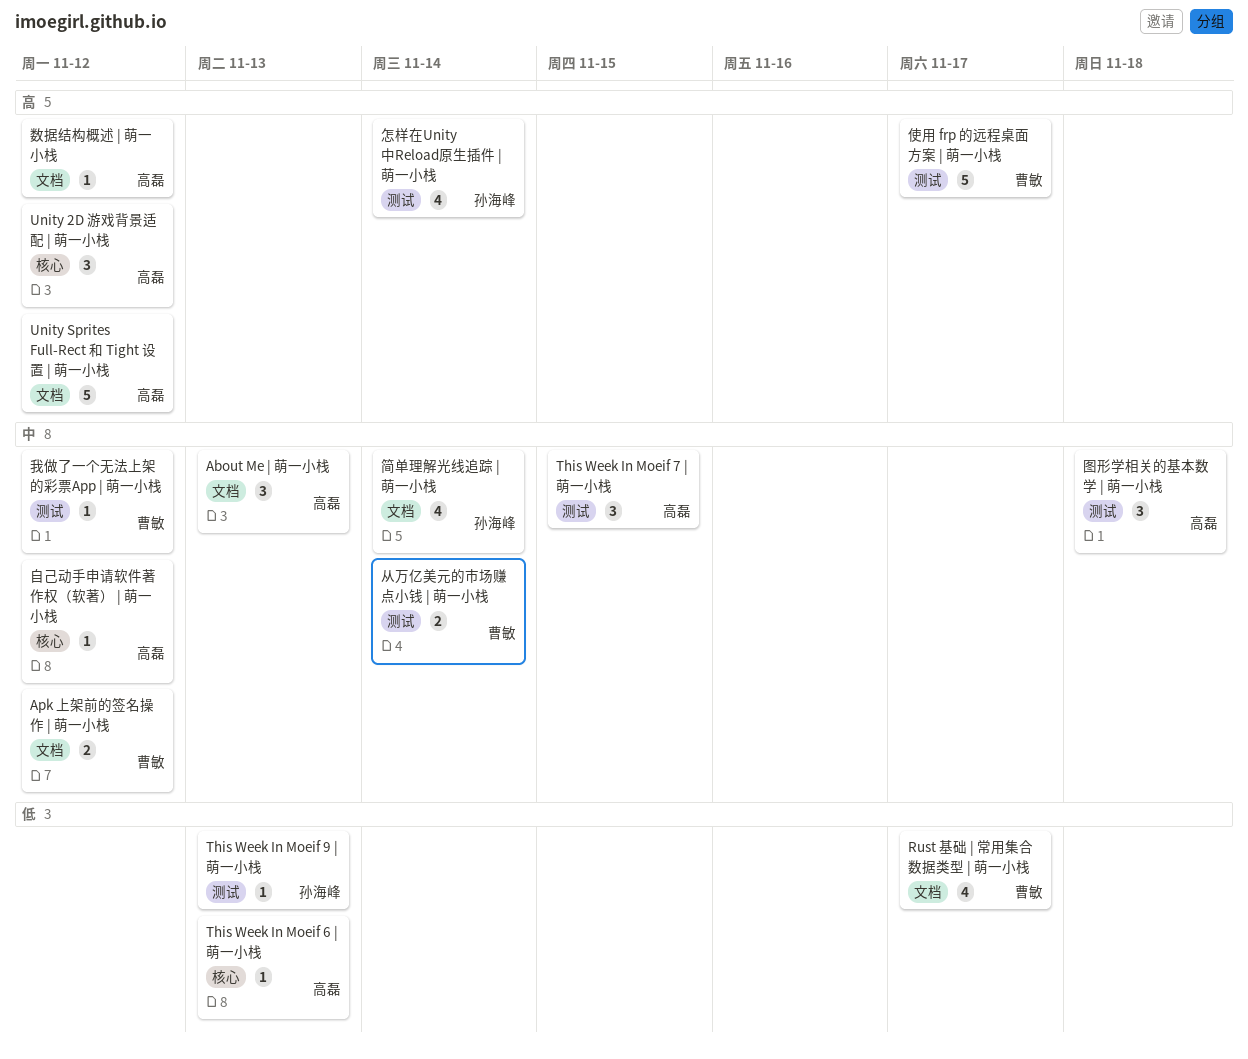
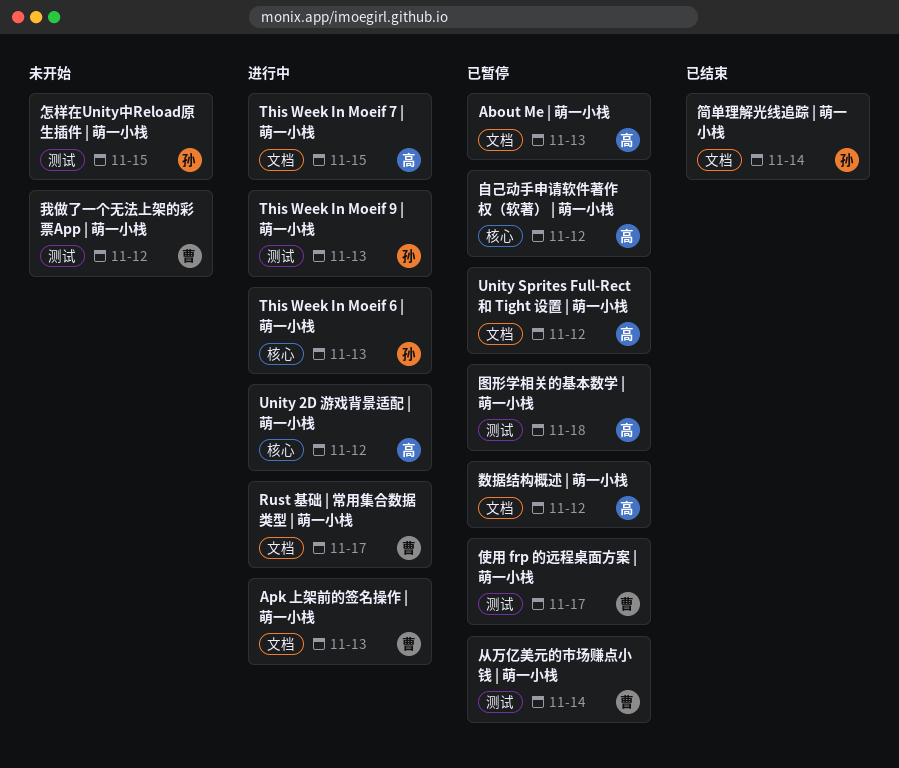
Apk 上架前的签名操作 | 萌一小栈, due: Nov 12 -> Nov 13
This Week In Moeif 6 | 萌一小栈, owner: 高磊 -> 孙海峰
This Week In Moeif 7 | 萌一小栈, label: 测试 -> 文档
怎样在Unity中Reload原生插件 | 萌一小栈, due: Nov 14 -> Nov 15

